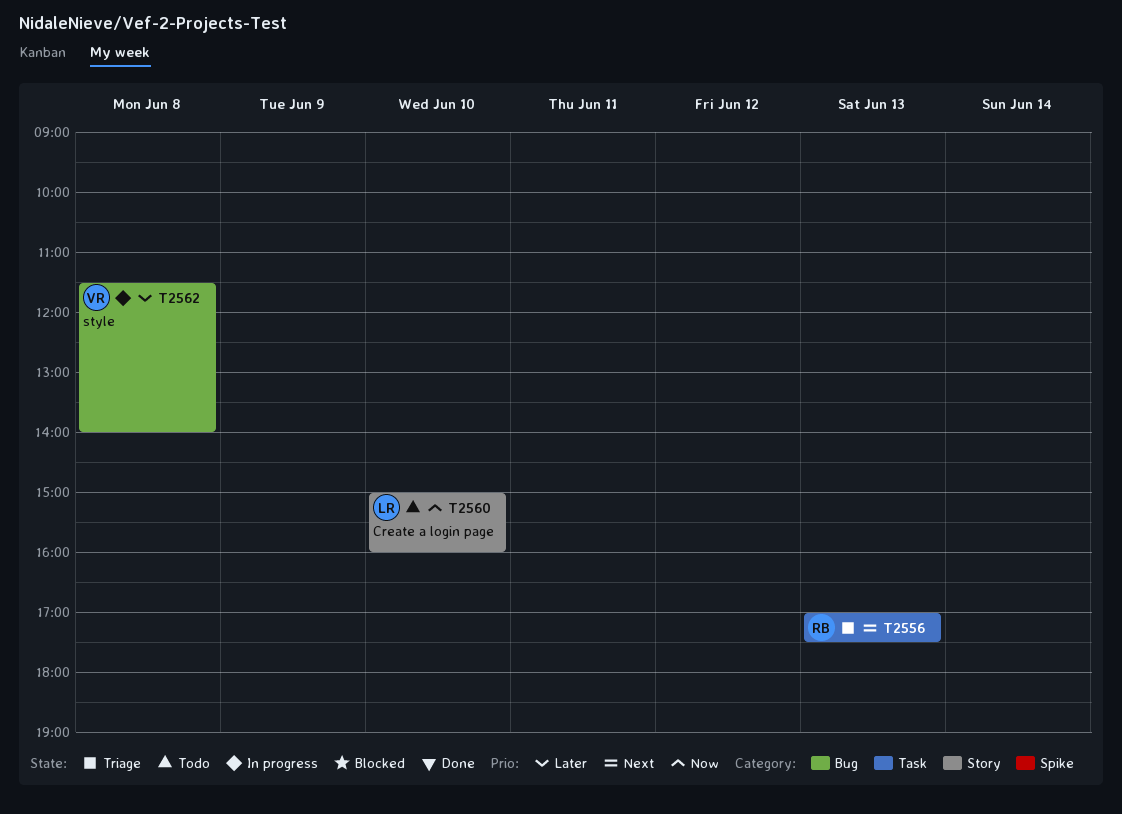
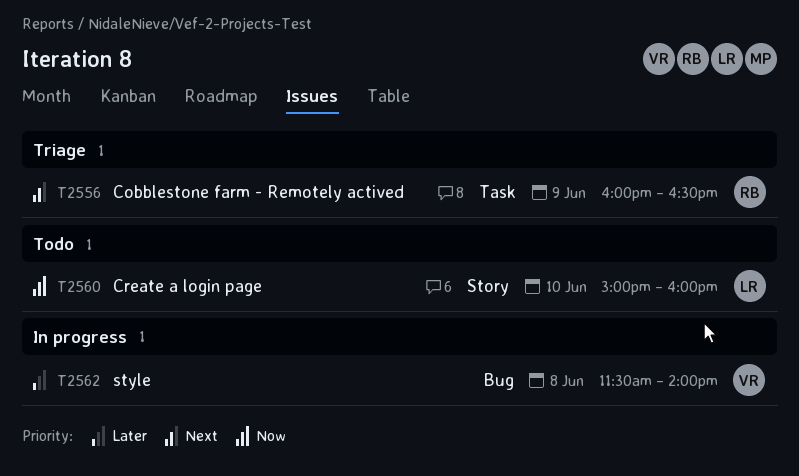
T2556, day: Jun 13 -> Jun 9
T2556, begins: 17:00 -> 16:00
T2556, ends: 17:30 -> 16:30

